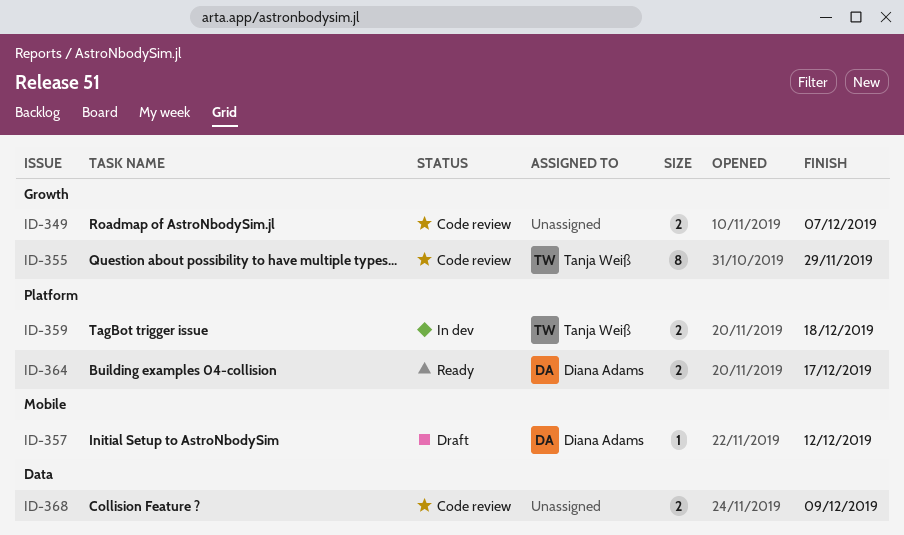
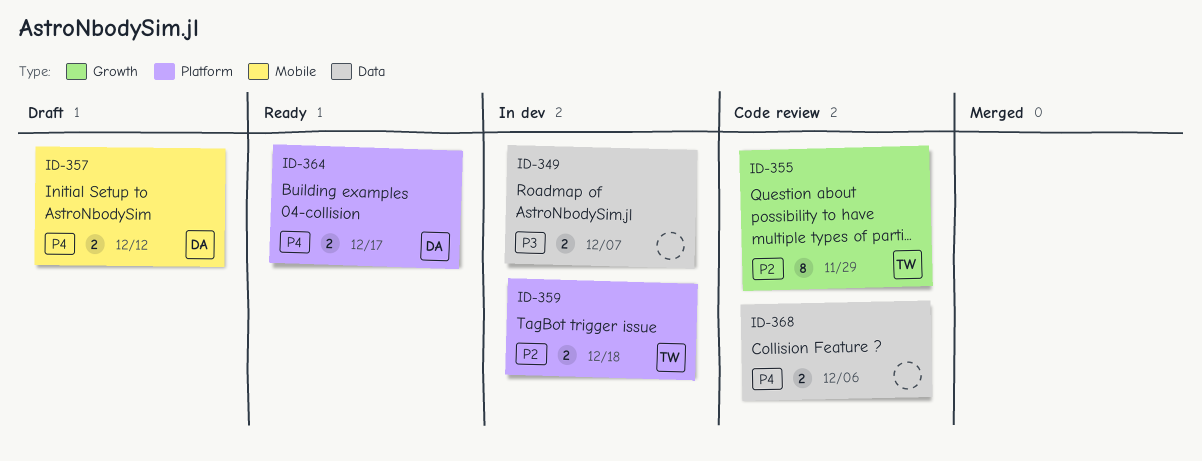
ID-349, status: Code review -> In dev
ID-349, label: Growth -> Data
ID-357, estimate: 1 -> 2
ID-368, due: Dec 9 -> Dec 6

